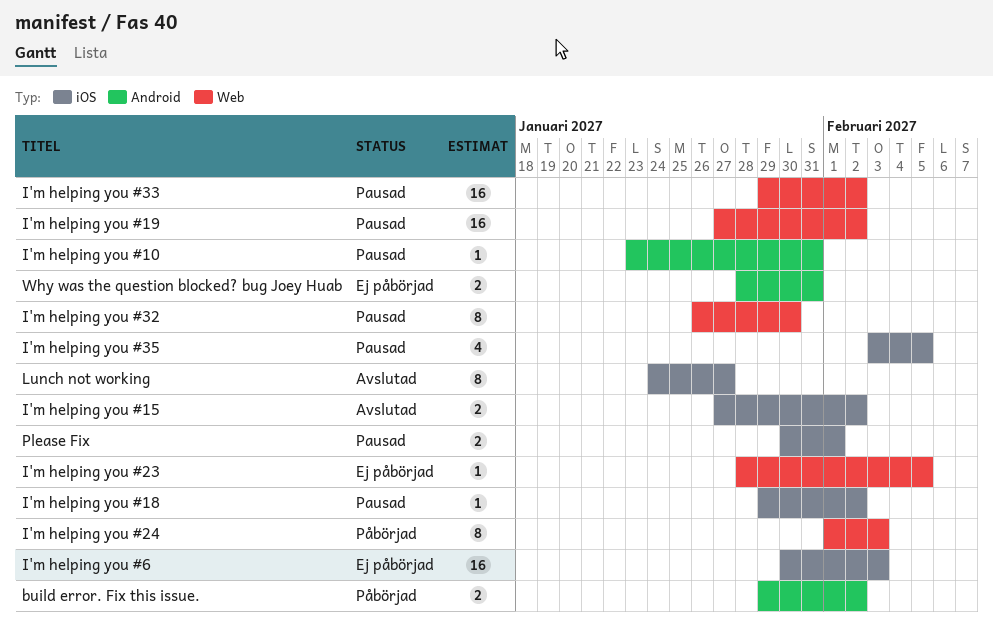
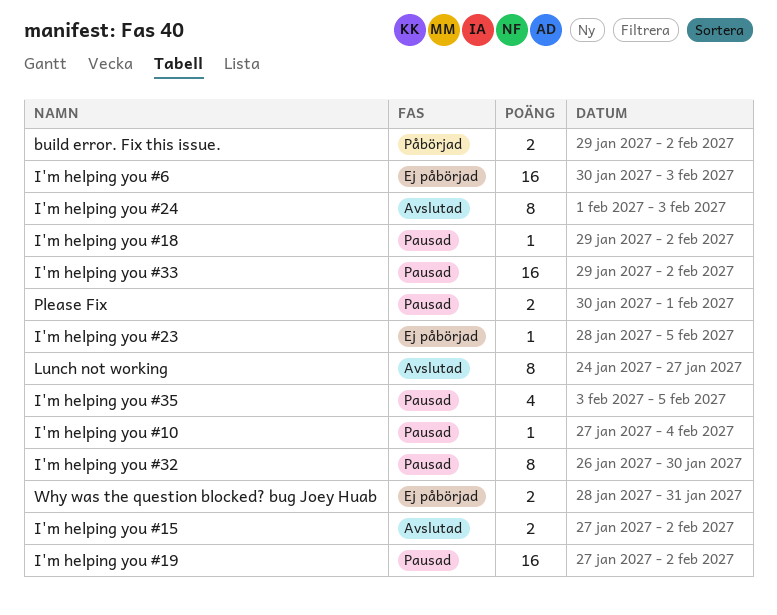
I'm helping you #10, start: Jan 23 -> Jan 27
I'm helping you #10, due: Jan 31 -> Feb 4
I'm helping you #24, status: Påbörjad -> Avslutad

